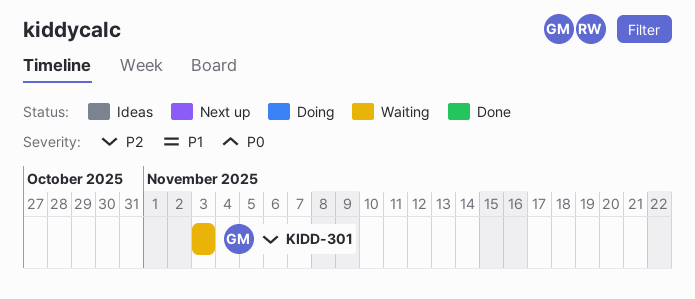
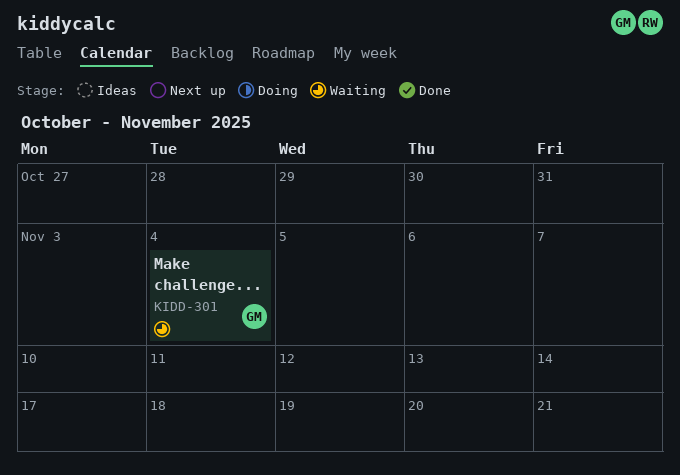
KIDD-301, due: Nov 3 -> Nov 4

